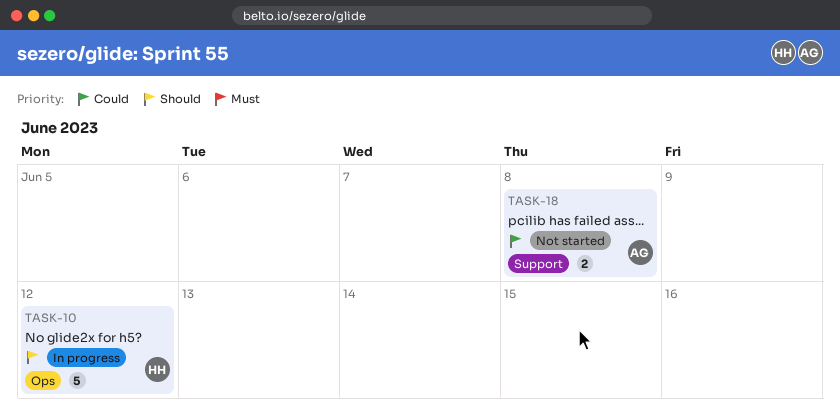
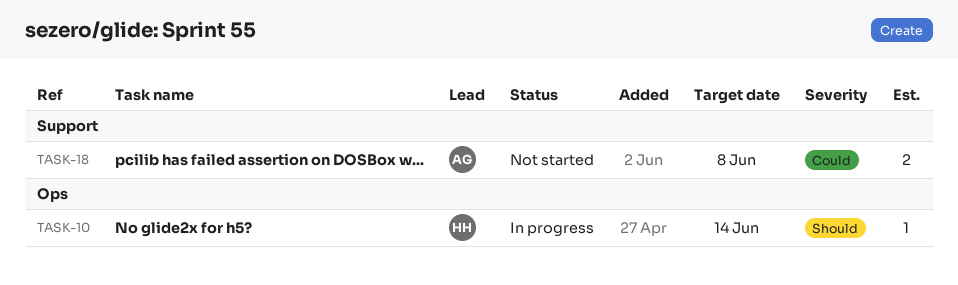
TASK-10, estimate: 5 -> 1
TASK-10, due: Jun 12 -> Jun 14

